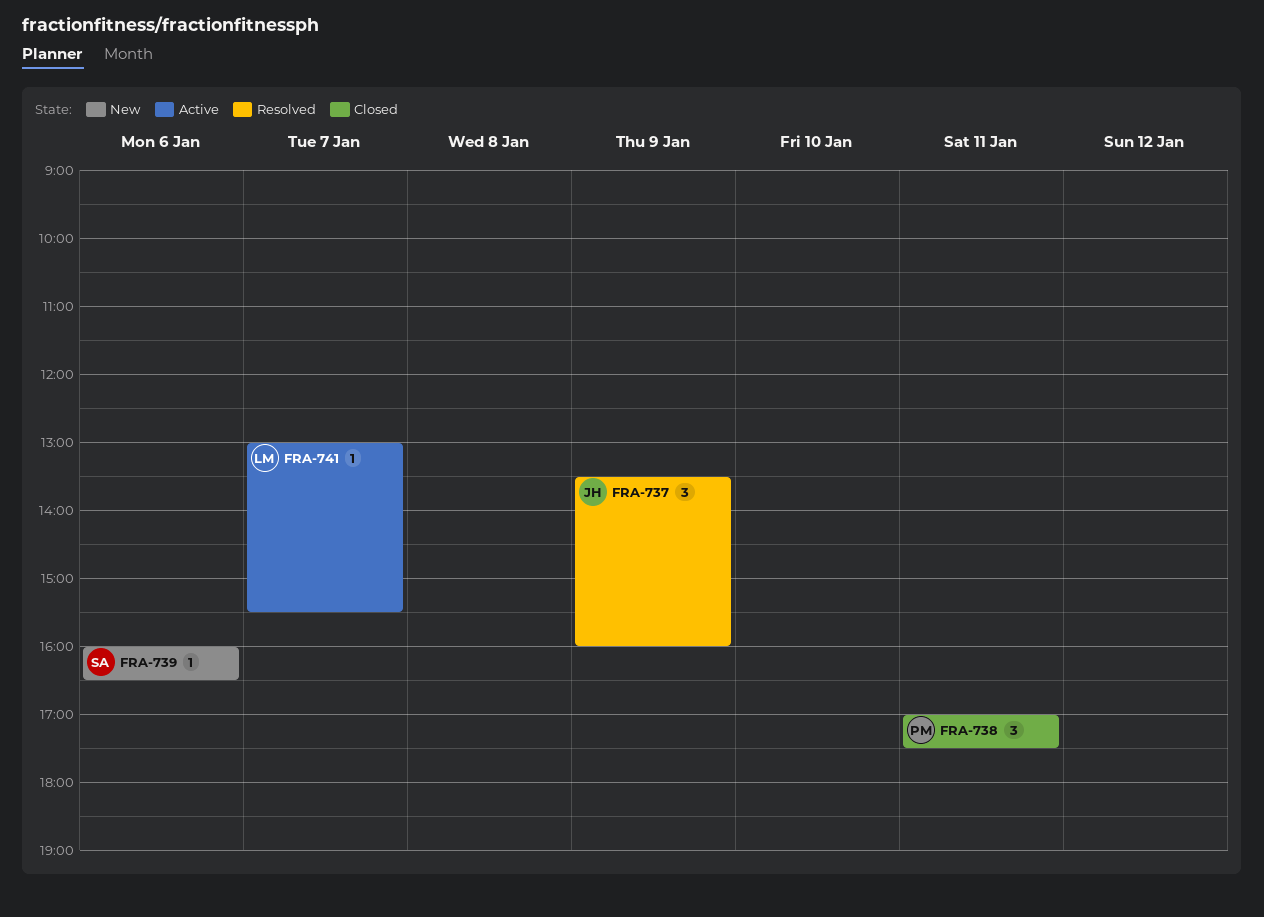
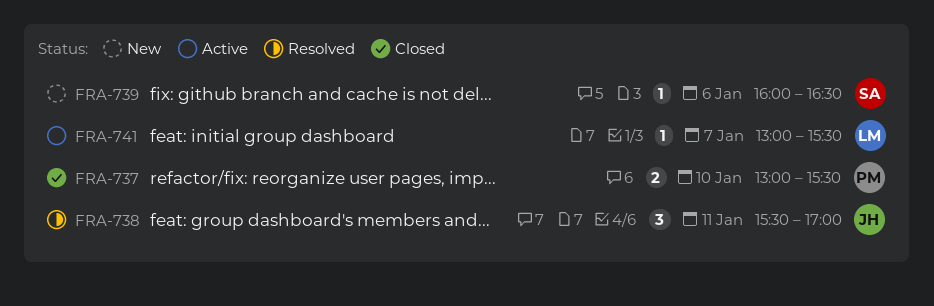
FRA-737, status: Resolved -> Closed
FRA-737, owner: JH -> PM
FRA-737, estimate: 3 -> 2
FRA-737, day: Jan 9 -> Jan 10
FRA-737, begins: 13:30 -> 13:00
FRA-737, ends: 16:00 -> 15:30
FRA-738, status: Closed -> Resolved
FRA-738, owner: PM -> JH
FRA-738, begins: 17:00 -> 15:30
FRA-738, ends: 17:30 -> 17:00

